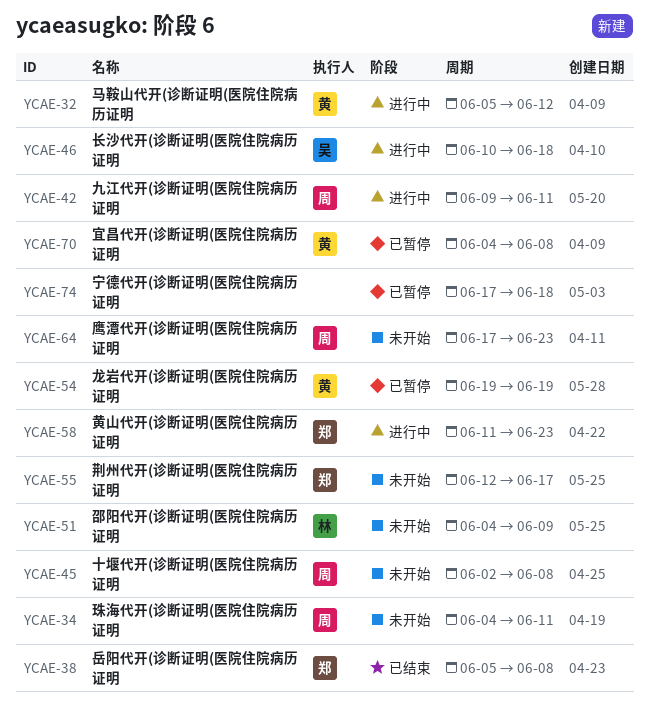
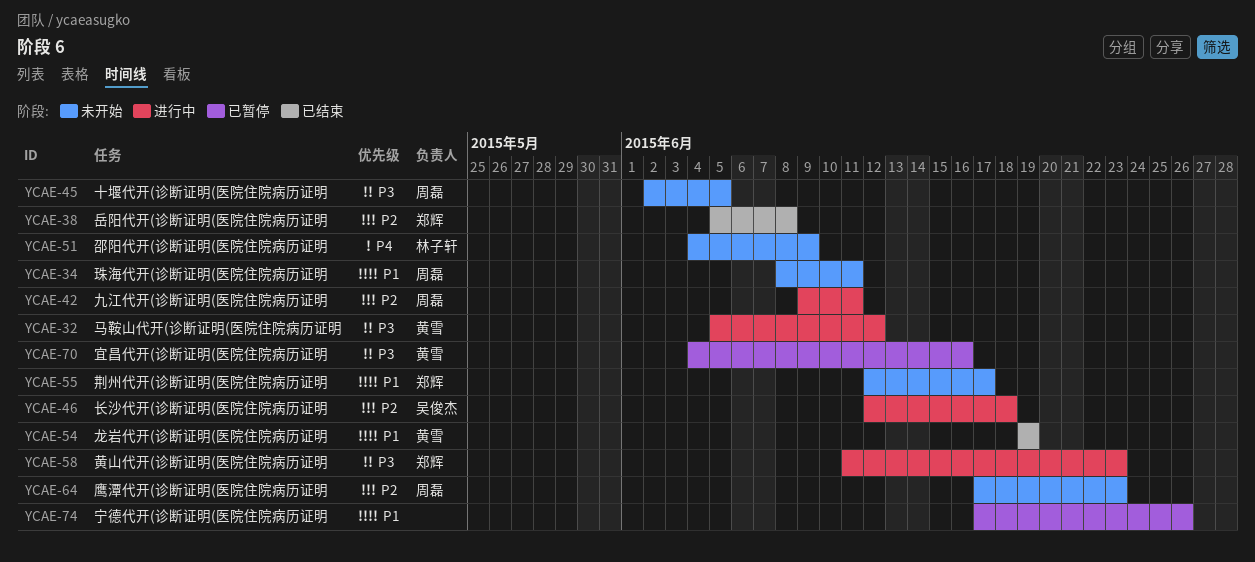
YCAE-34, start: Jun 4 -> Jun 8
YCAE-45, due: Jun 8 -> Jun 5
YCAE-46, start: Jun 10 -> Jun 12
YCAE-54, status: 已暂停 -> 已结束
YCAE-70, due: Jun 8 -> Jun 16
YCAE-74, due: Jun 18 -> Jun 26

